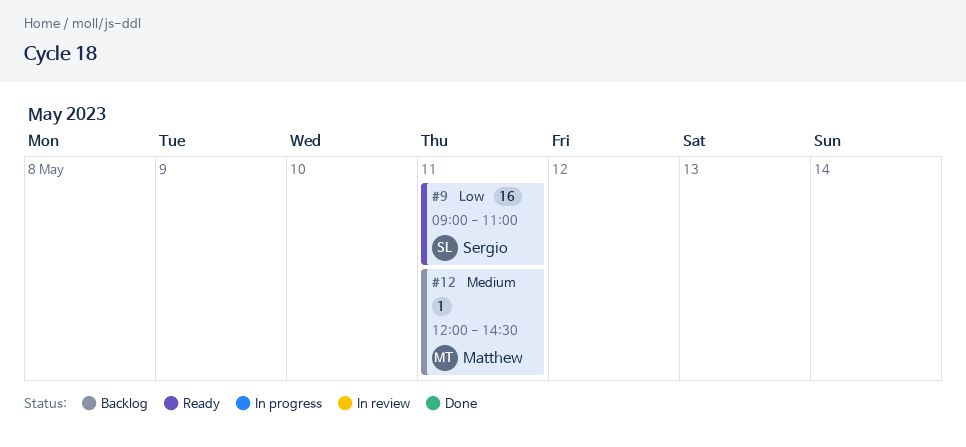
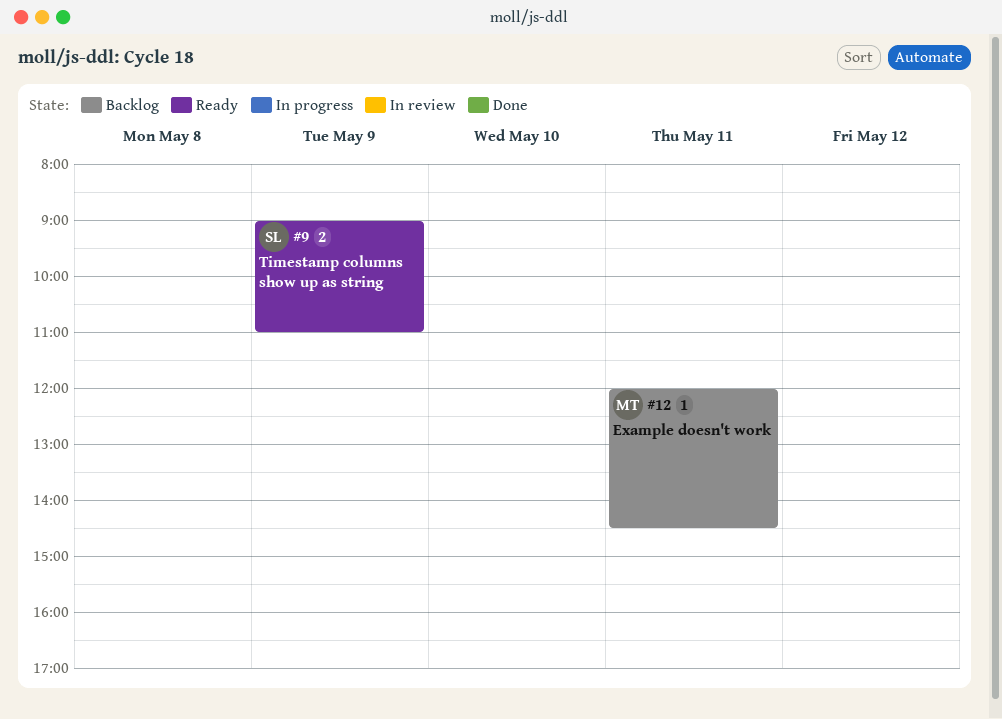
#9, estimate: 16 -> 2
#9, day: May 11 -> May 9

